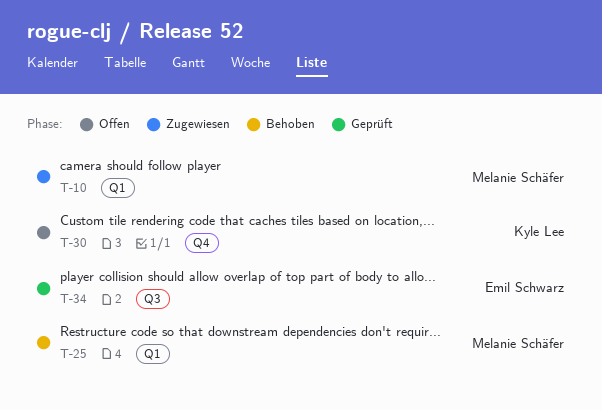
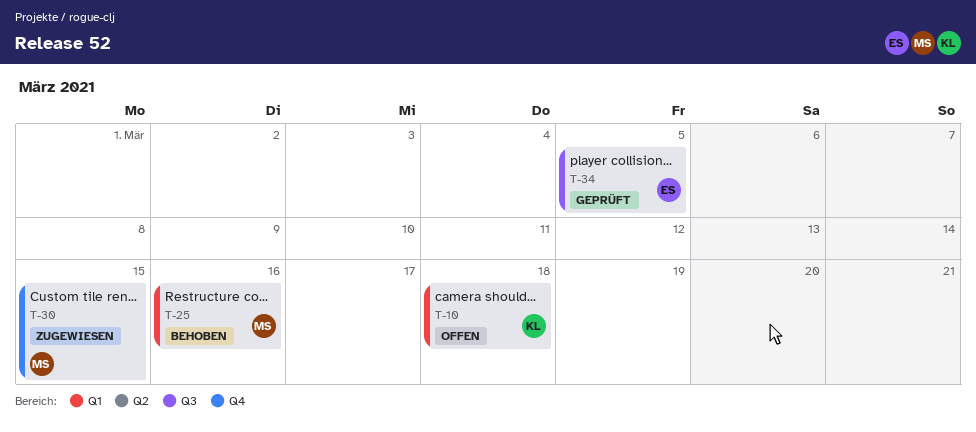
T-10, status: Zugewiesen -> Offen
T-10, owner: Melanie Schäfer -> Kyle Lee
T-30, status: Offen -> Zugewiesen
T-30, owner: Kyle Lee -> Melanie Schäfer

